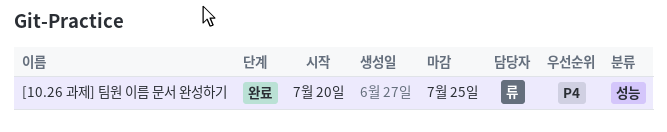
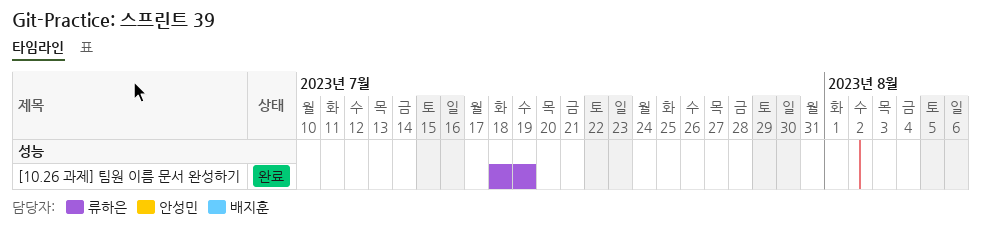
[10.26 과제] 팀원 이름 문서 완성하기, start: Jul 20 -> Jul 18
[10.26 과제] 팀원 이름 문서 완성하기, due: Jul 25 -> Jul 19

